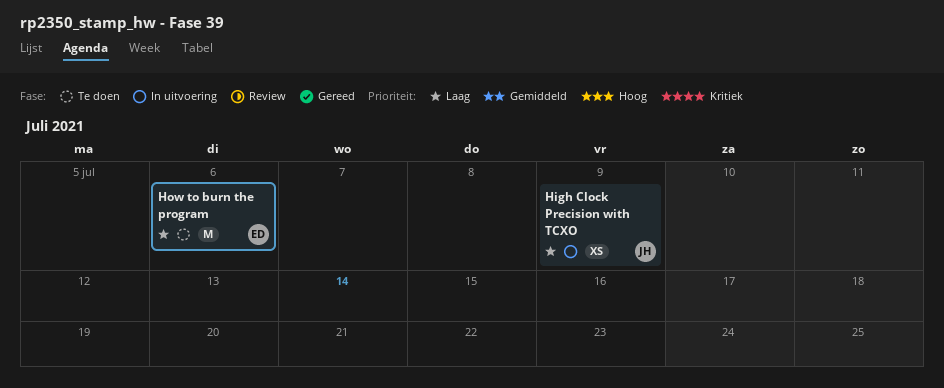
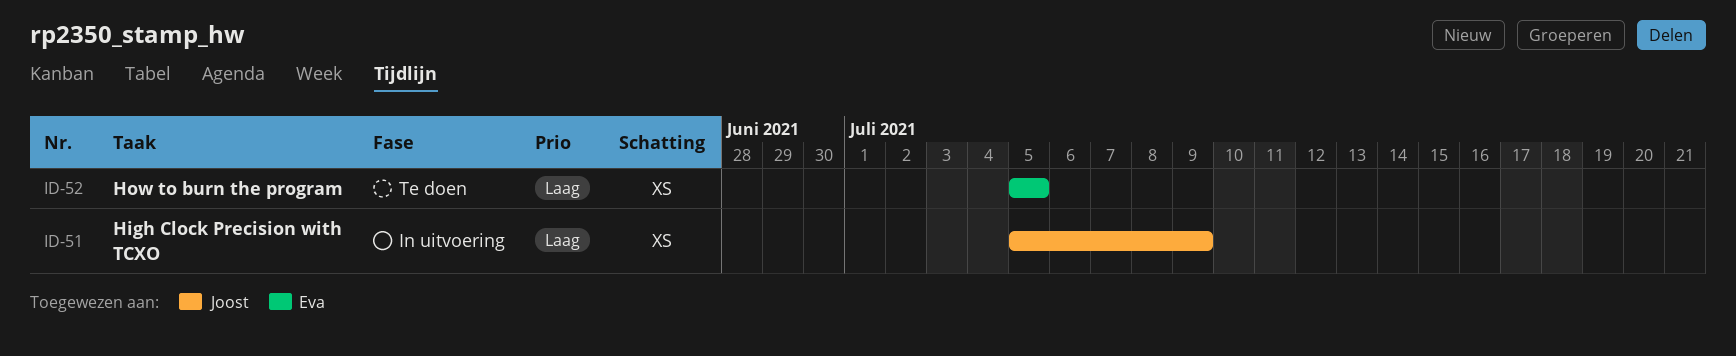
How to burn the program, estimate: M -> XS
How to burn the program, due: Jul 6 -> Jul 5

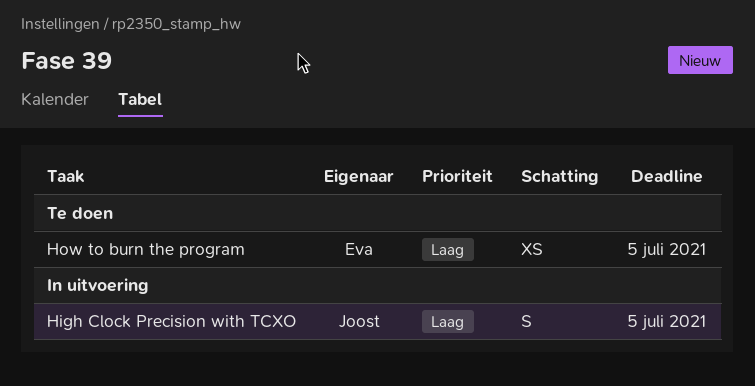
High Clock Precision with TCXO, estimate: XS -> S
High Clock Precision with TCXO, due: Jul 9 -> Jul 5

